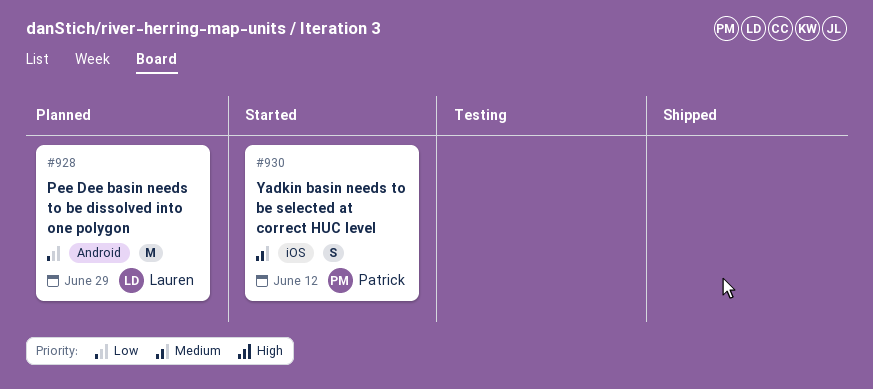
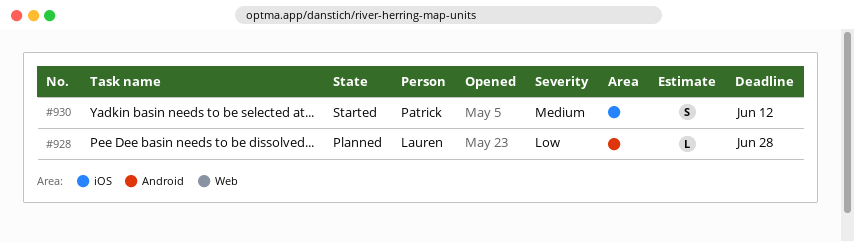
#928, estimate: M -> L
#928, due: Jun 29 -> Jun 28

